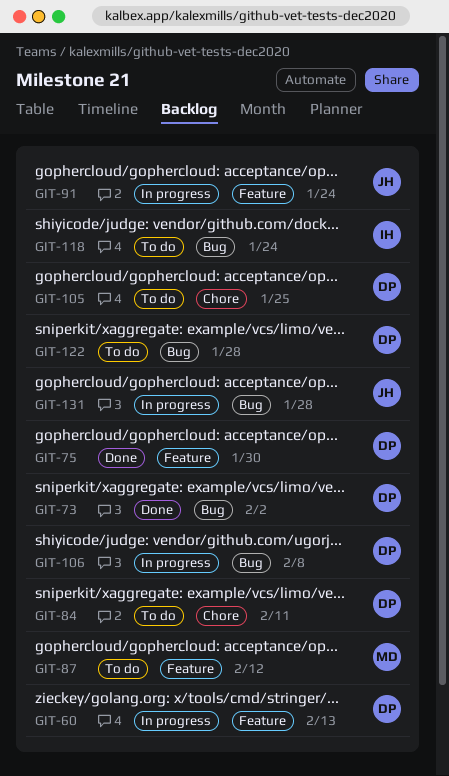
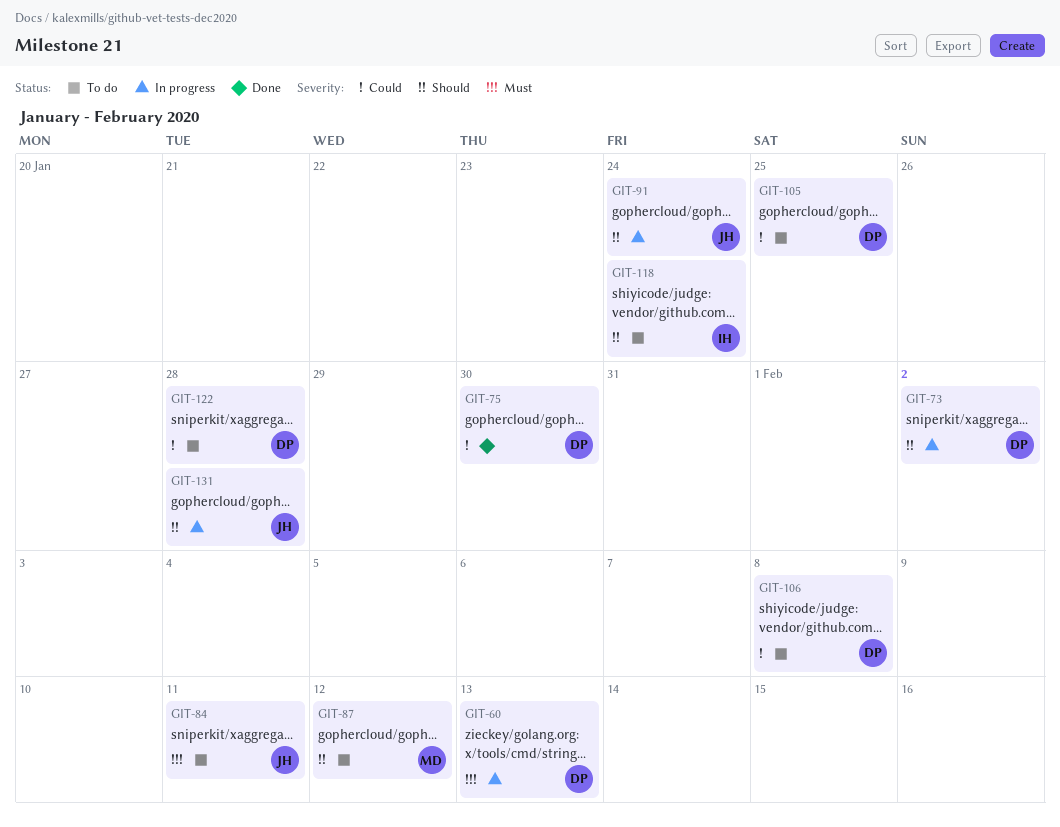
GIT-73, status: Done -> In progress
GIT-84, owner: DP -> JH
GIT-106, status: In progress -> To do

